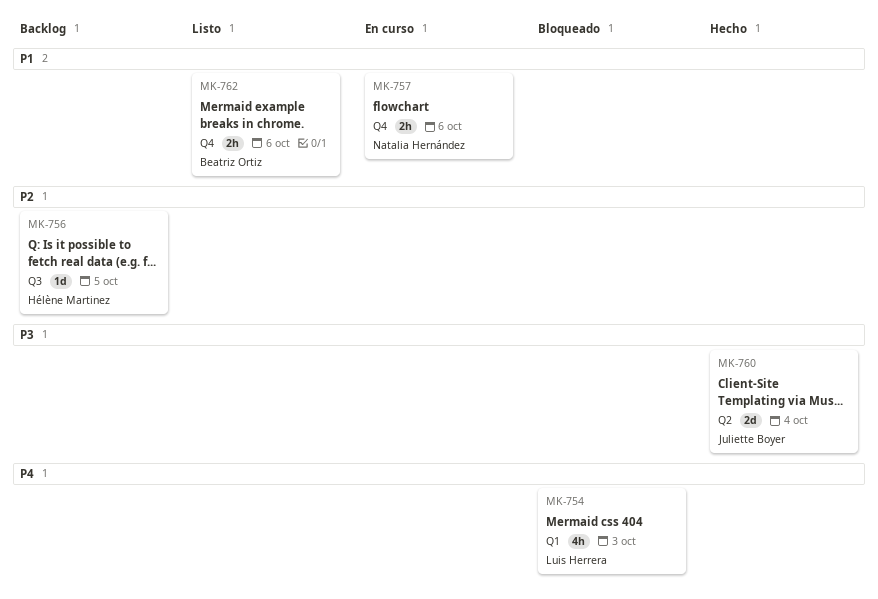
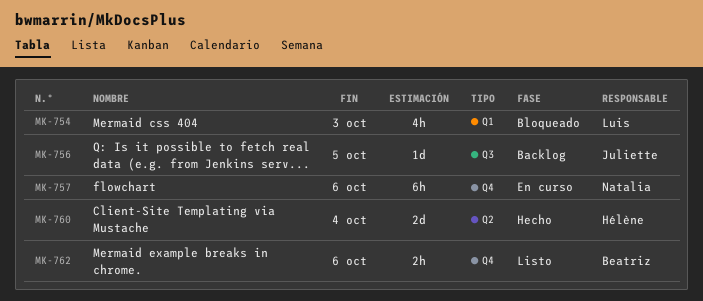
MK-756, owner: Hélène Martinez -> Juliette Boyer
MK-757, estimate: 2h -> 6h
MK-760, owner: Juliette Boyer -> Hélène Martinez

